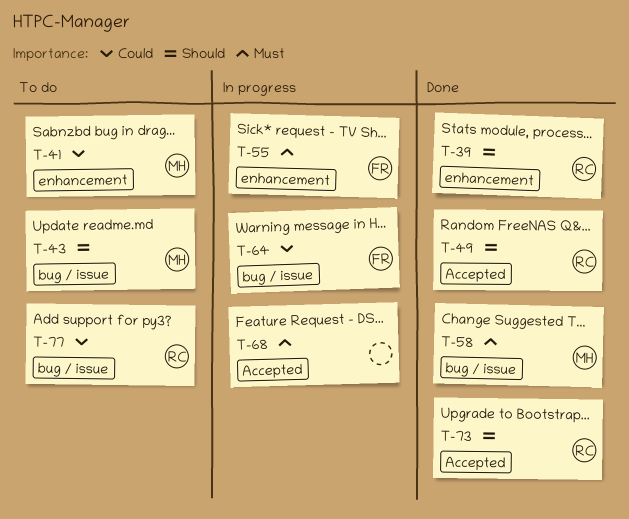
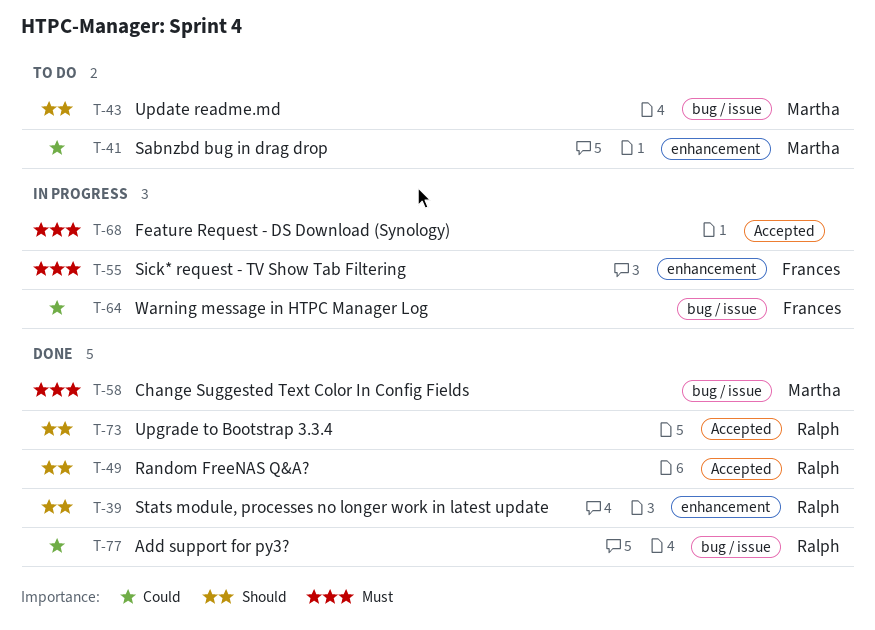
T-77, status: To do -> Done

